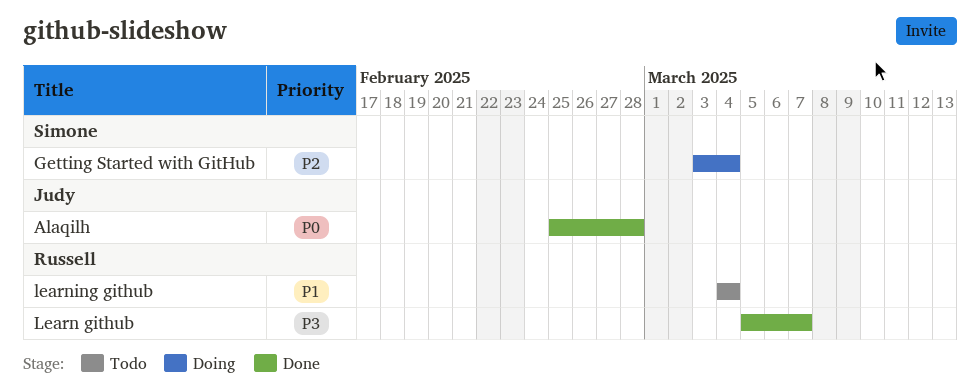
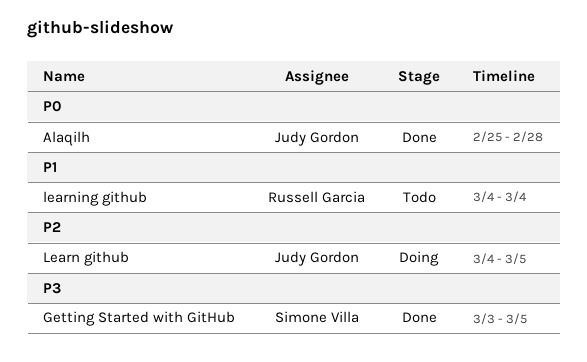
Getting Started with GitHub, status: Doing -> Done
Getting Started with GitHub, priority: P2 -> P3
Getting Started with GitHub, due: Mar 4 -> Mar 5
Learn github, status: Done -> Doing
Learn github, owner: Russell Garcia -> Judy Gordon
Learn github, priority: P3 -> P2
Learn github, start: Mar 5 -> Mar 4
Learn github, due: Mar 7 -> Mar 5

